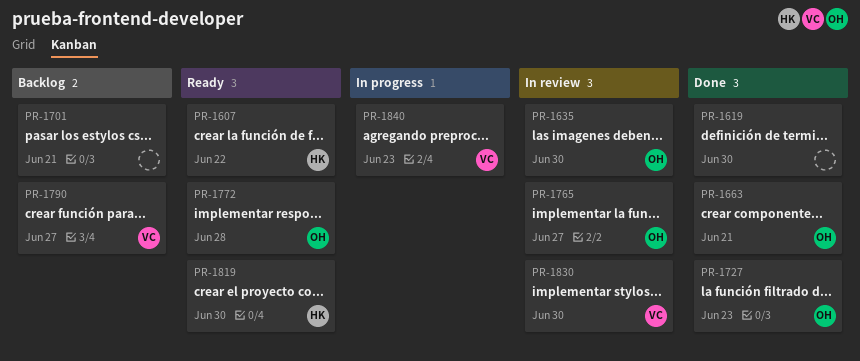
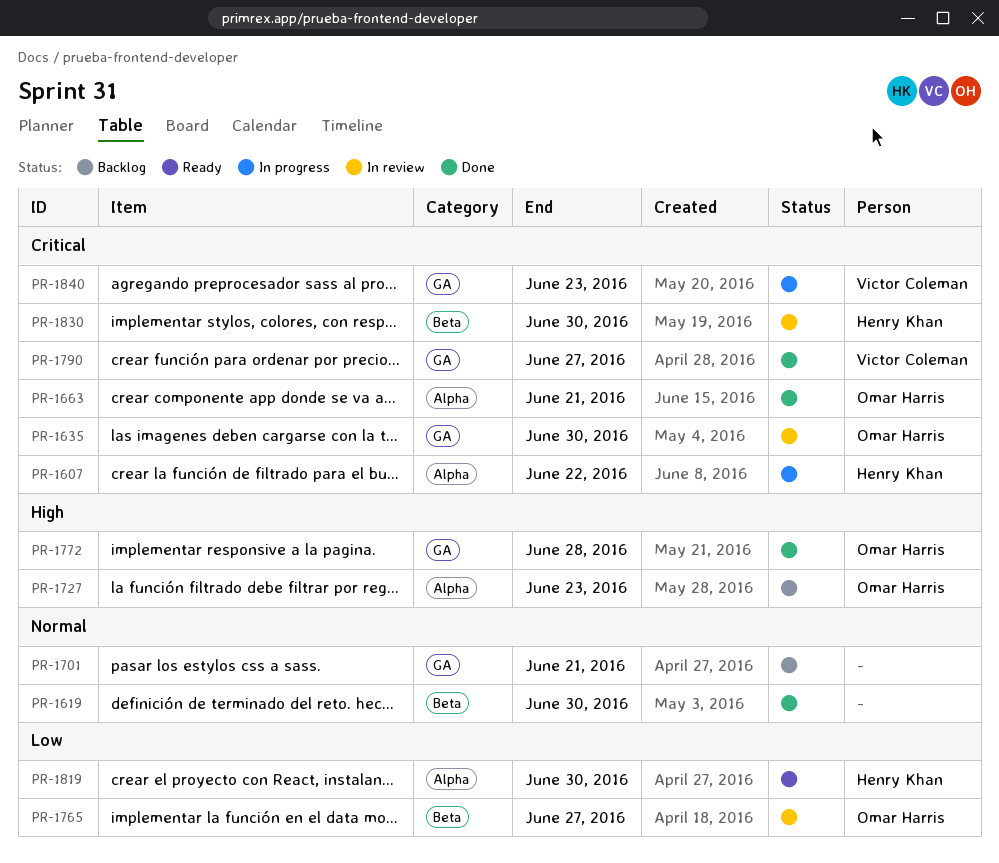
PR-1607, status: Ready -> In progress
PR-1727, status: Done -> Backlog
PR-1772, status: Ready -> Done
PR-1790, status: Backlog -> Done
PR-1830, owner: Victor Coleman -> Henry Khan

